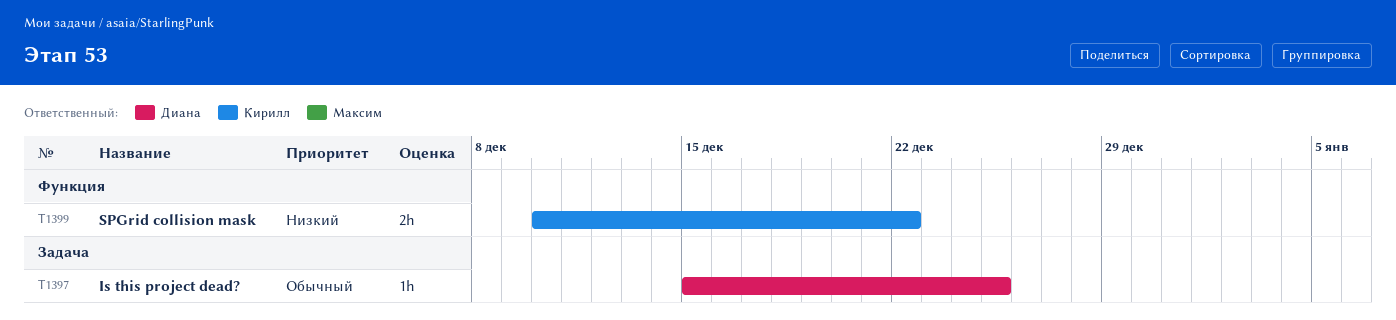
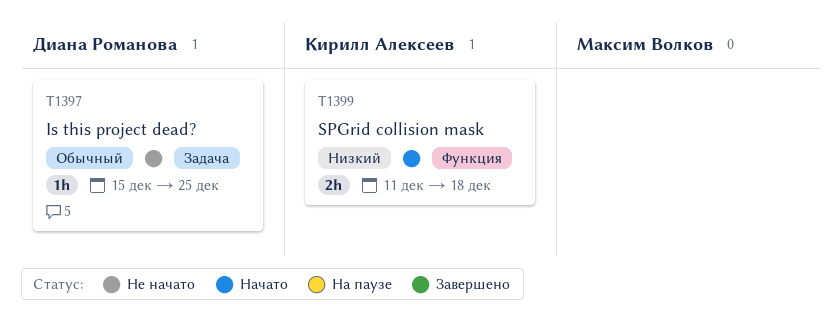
T1399, start: Dec 10 -> Dec 11
T1399, due: Dec 22 -> Dec 18

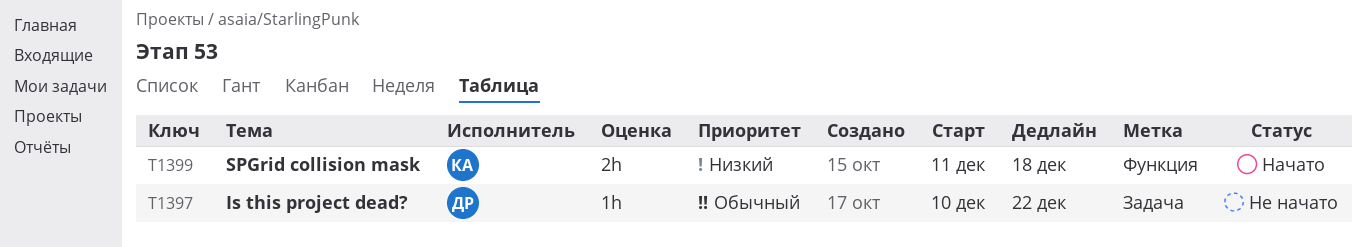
T1397, start: Dec 15 -> Dec 10
T1397, due: Dec 25 -> Dec 22

